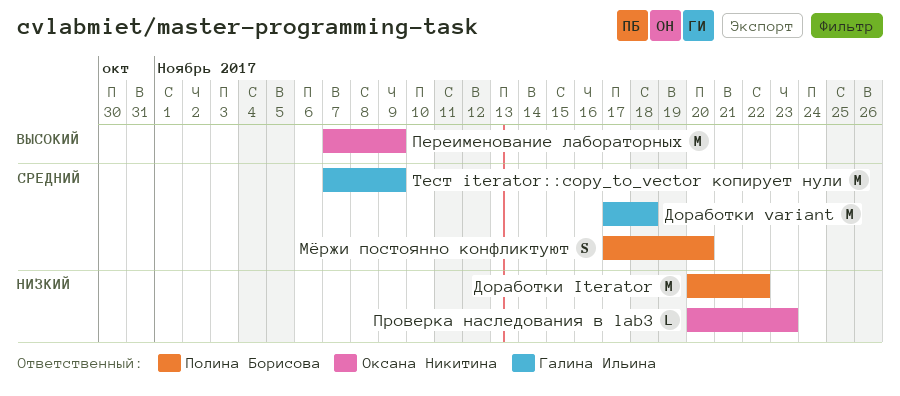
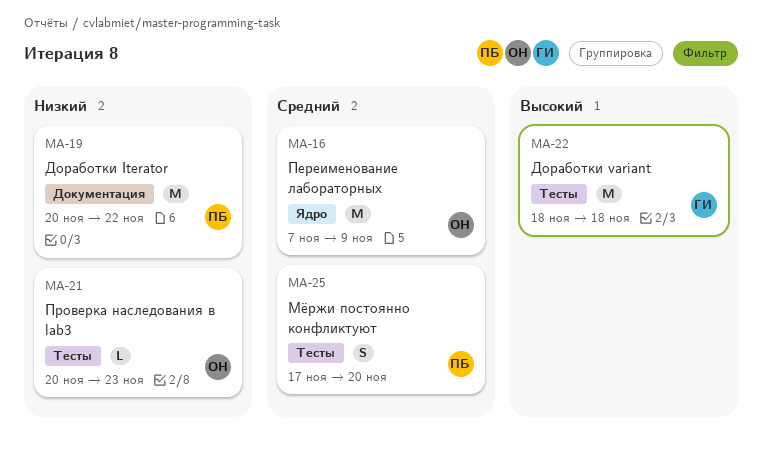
Доработки variant, priority: Средний -> Высокий
Доработки variant, start: Nov 17 -> Nov 18
Переименование лабораторных, priority: Высокий -> Средний
Тест iterator::copy_to_vector копирует нули: present -> none

